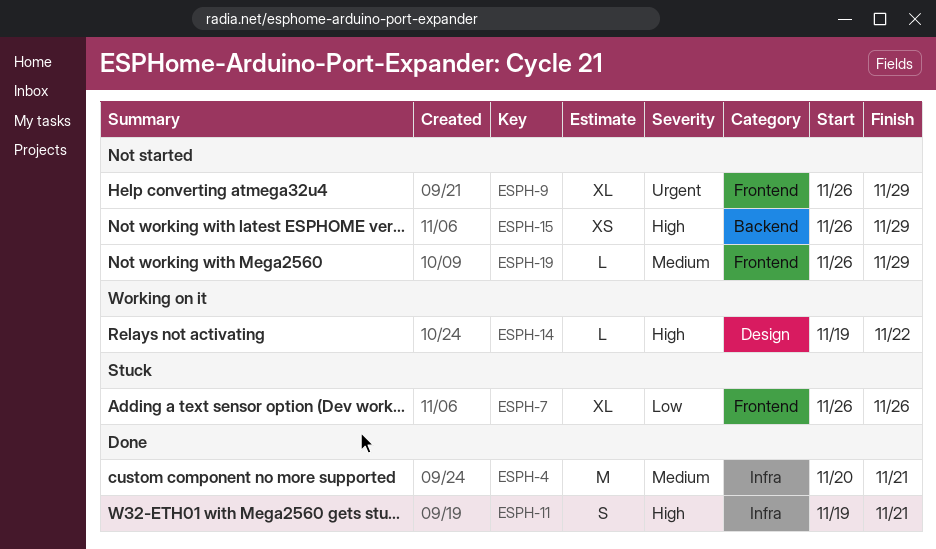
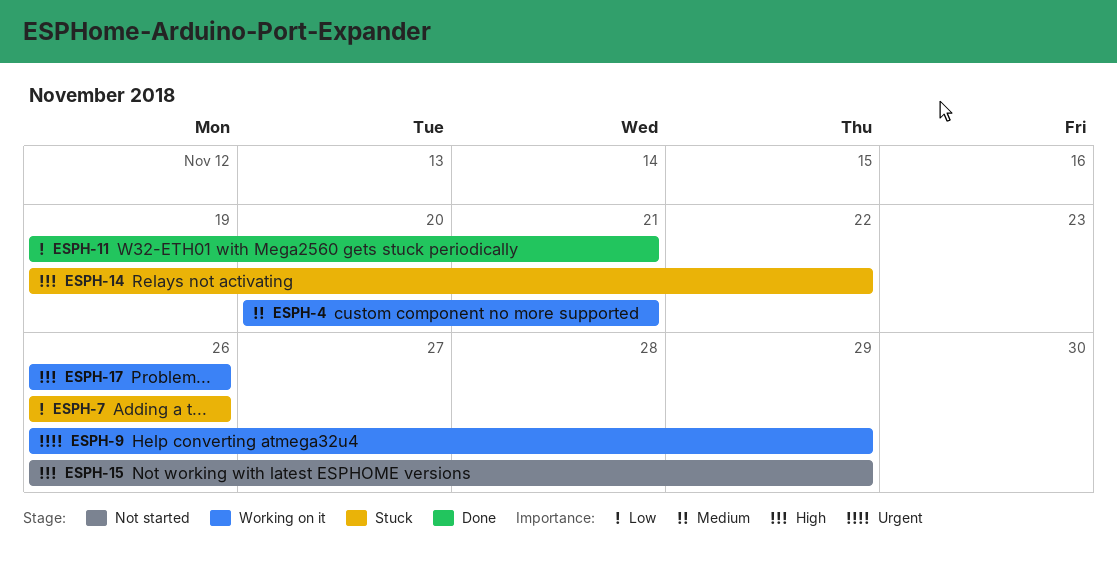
ESPH-4, status: Done -> Working on it
ESPH-9, status: Not started -> Working on it
ESPH-11, priority: High -> Low
ESPH-14, status: Working on it -> Stuck
ESPH-17: none -> present
ESPH-19: present -> none

